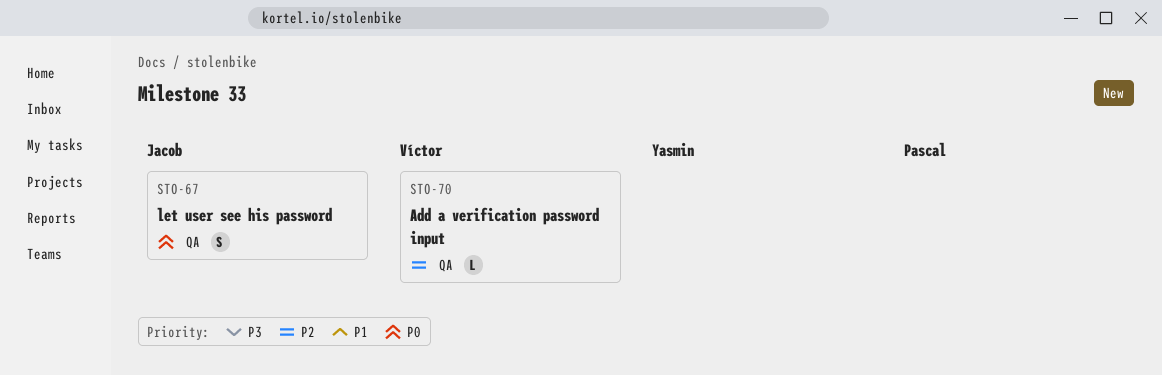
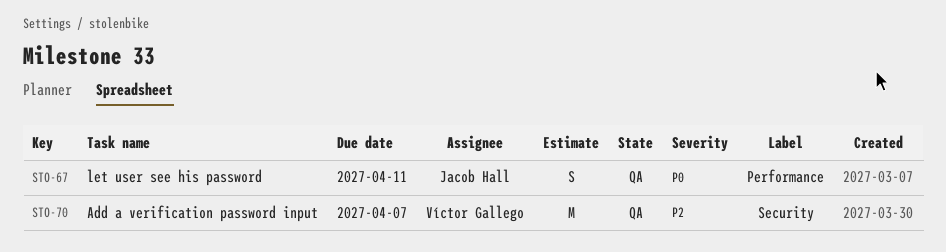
STO-70, estimate: L -> M

